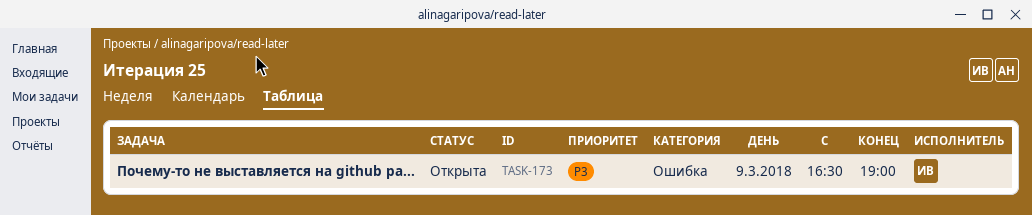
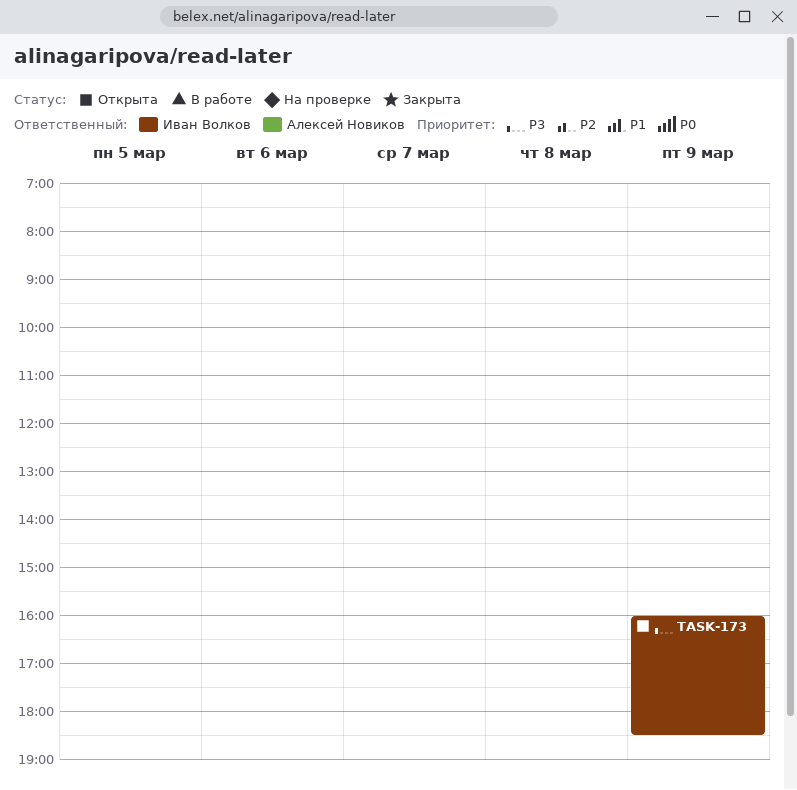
TASK-173, begins: 16:30 -> 16:00
TASK-173, ends: 19:00 -> 18:30

